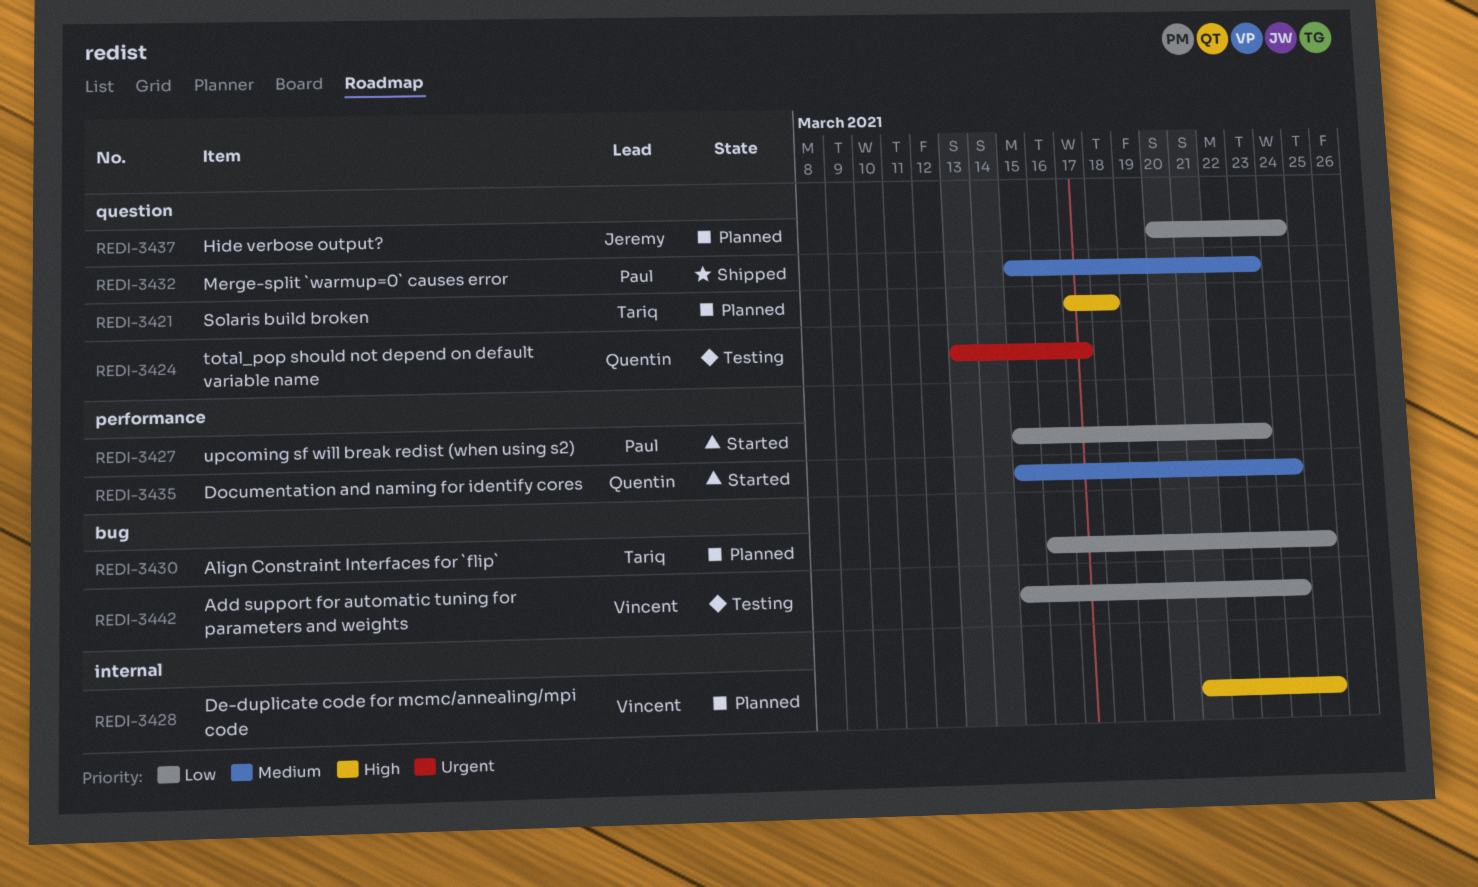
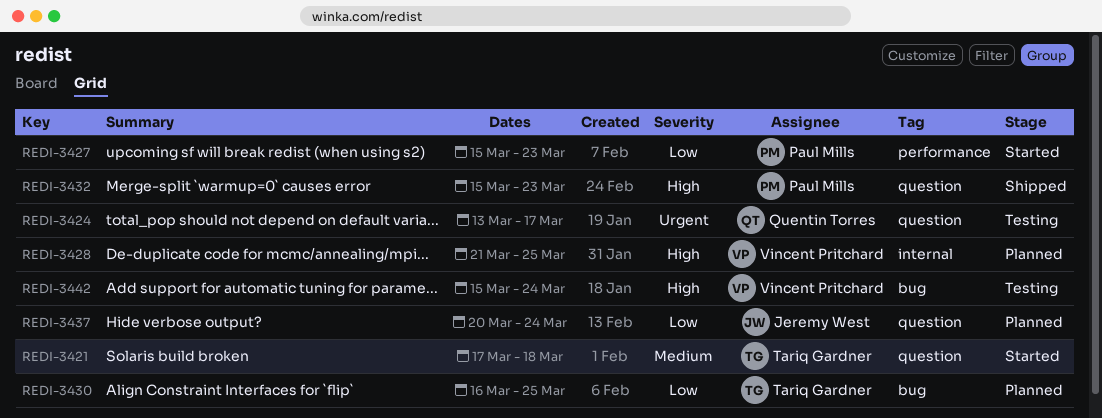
REDI-3421, status: Planned -> Started
REDI-3421, priority: High -> Medium
REDI-3432, priority: Medium -> High
REDI-3435: present -> none
REDI-3442, priority: Low -> High

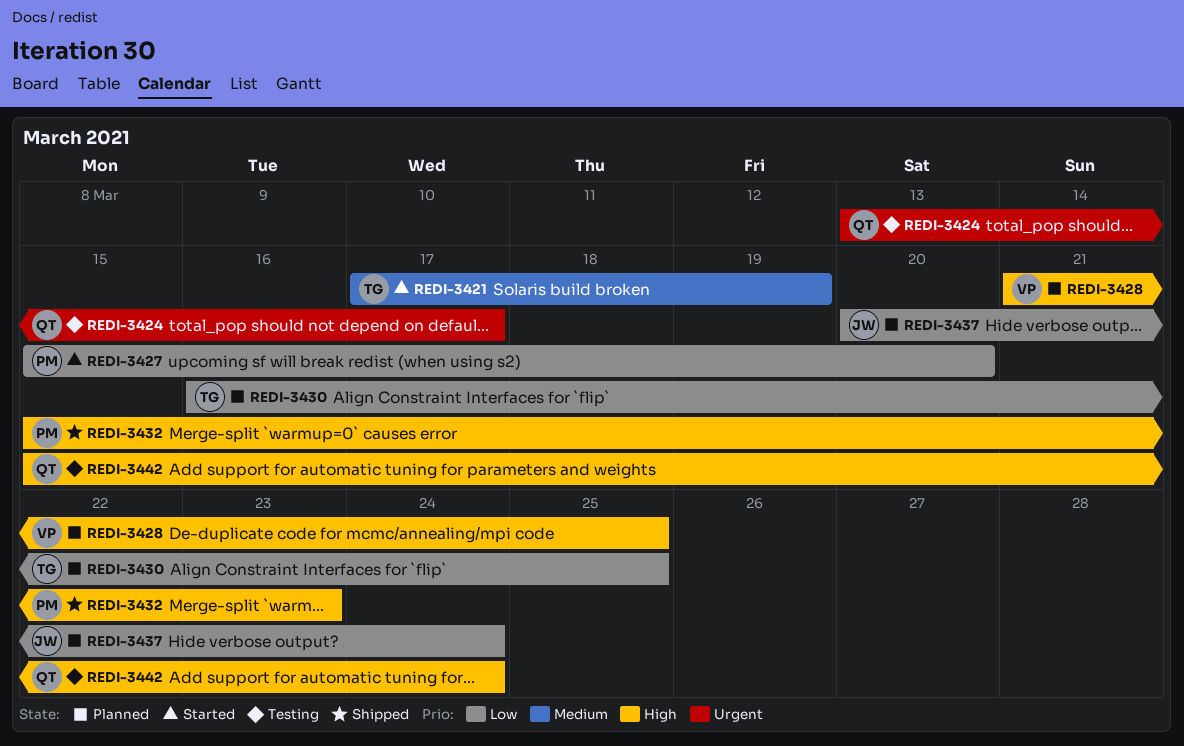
REDI-3421, due: Mar 18 -> Mar 19
REDI-3427, due: Mar 23 -> Mar 20
REDI-3442, owner: Vincent Pritchard -> Quentin Torres

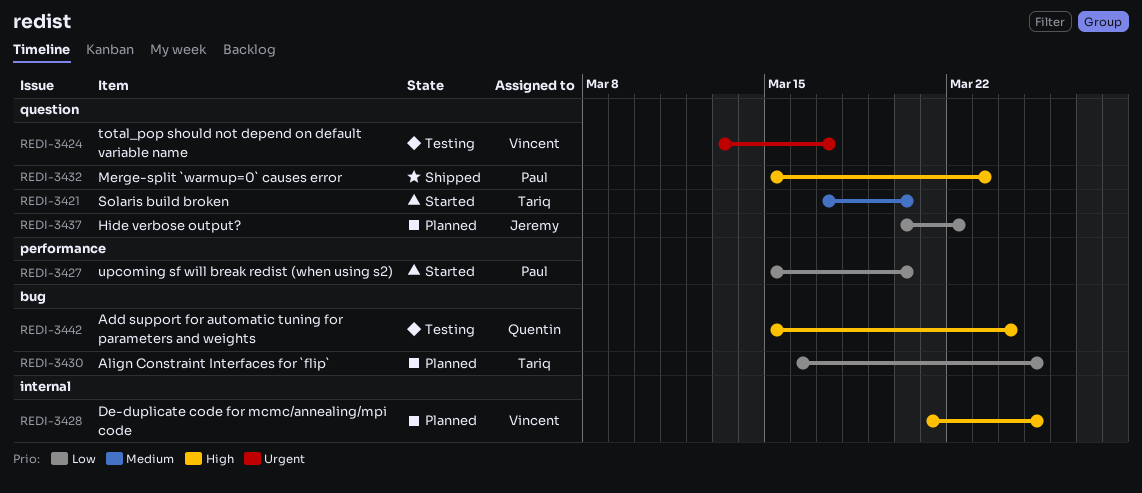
REDI-3421, due: Mar 19 -> Mar 20
REDI-3424, owner: Quentin -> Vincent
REDI-3437, due: Mar 24 -> Mar 22

